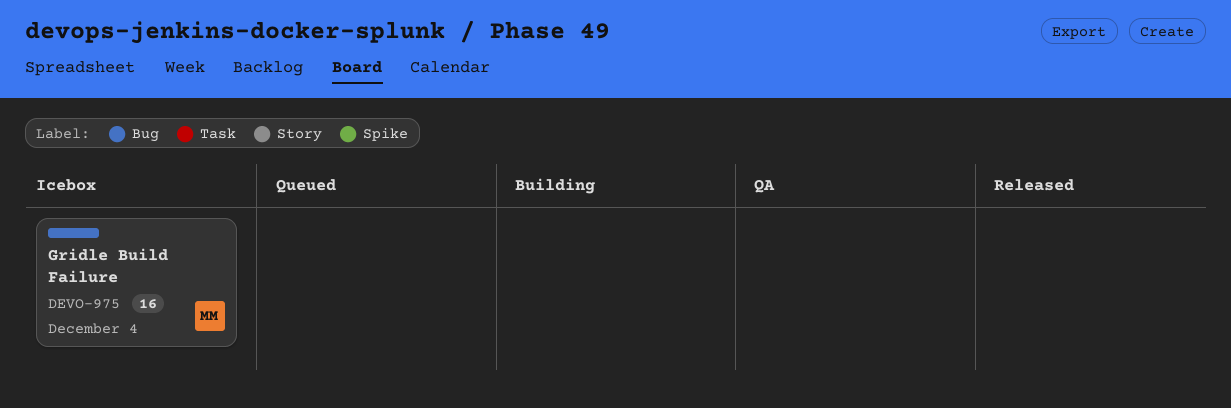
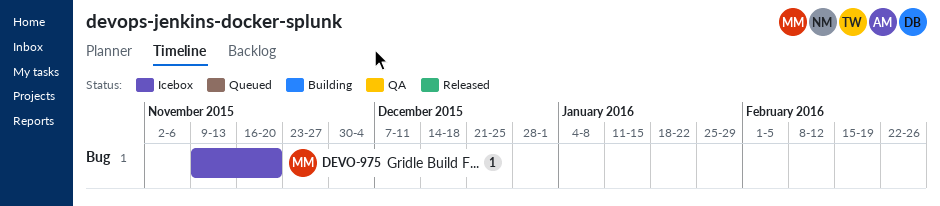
DEVO-975, estimate: 16 -> 1
DEVO-975, due: Dec 4 -> Nov 20

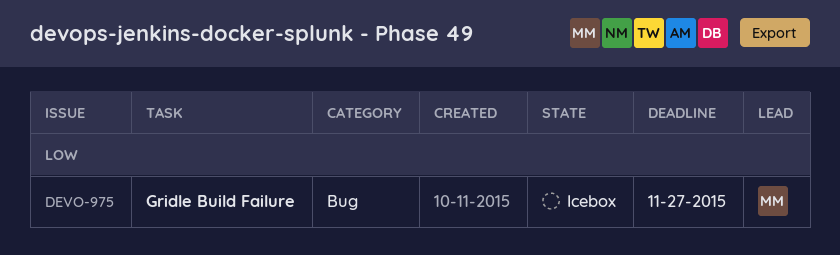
DEVO-975, due: Nov 20 -> Nov 27

